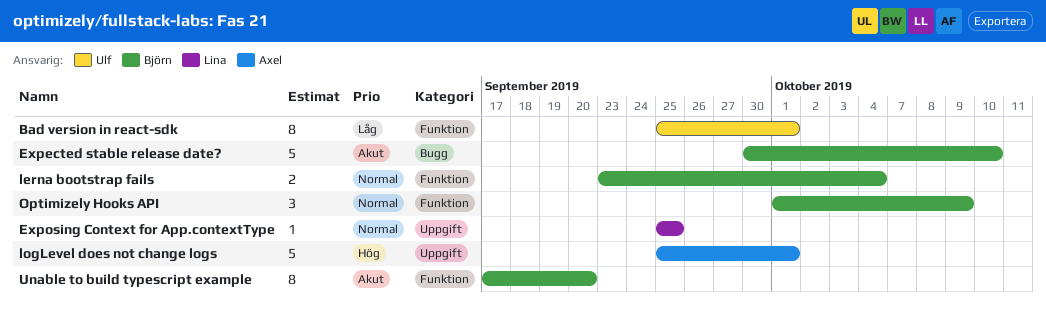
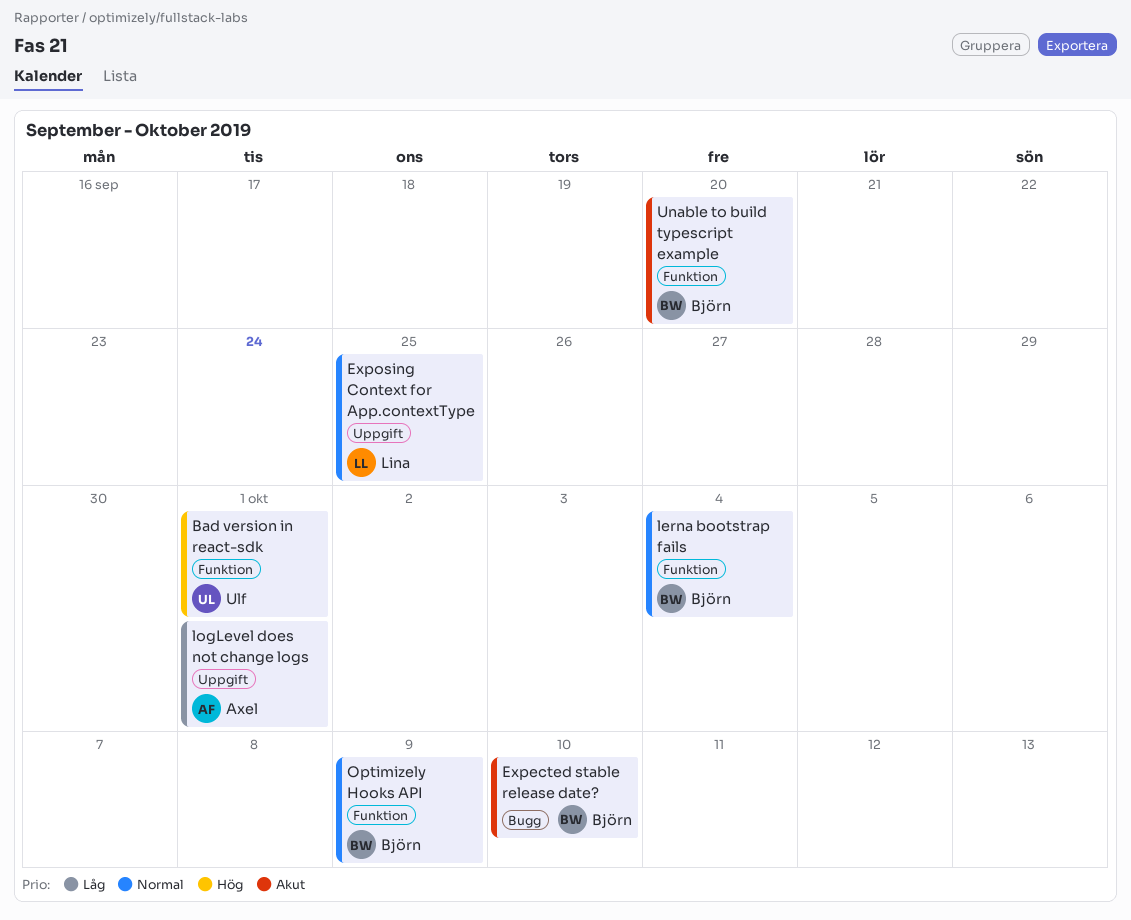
Bad version in react-sdk, priority: Låg -> Hög
logLevel does not change logs, priority: Hög -> Låg

